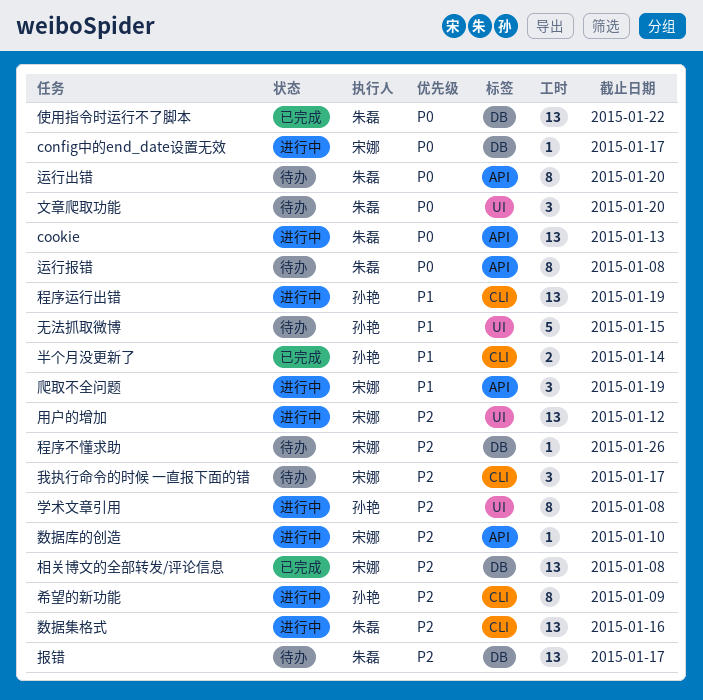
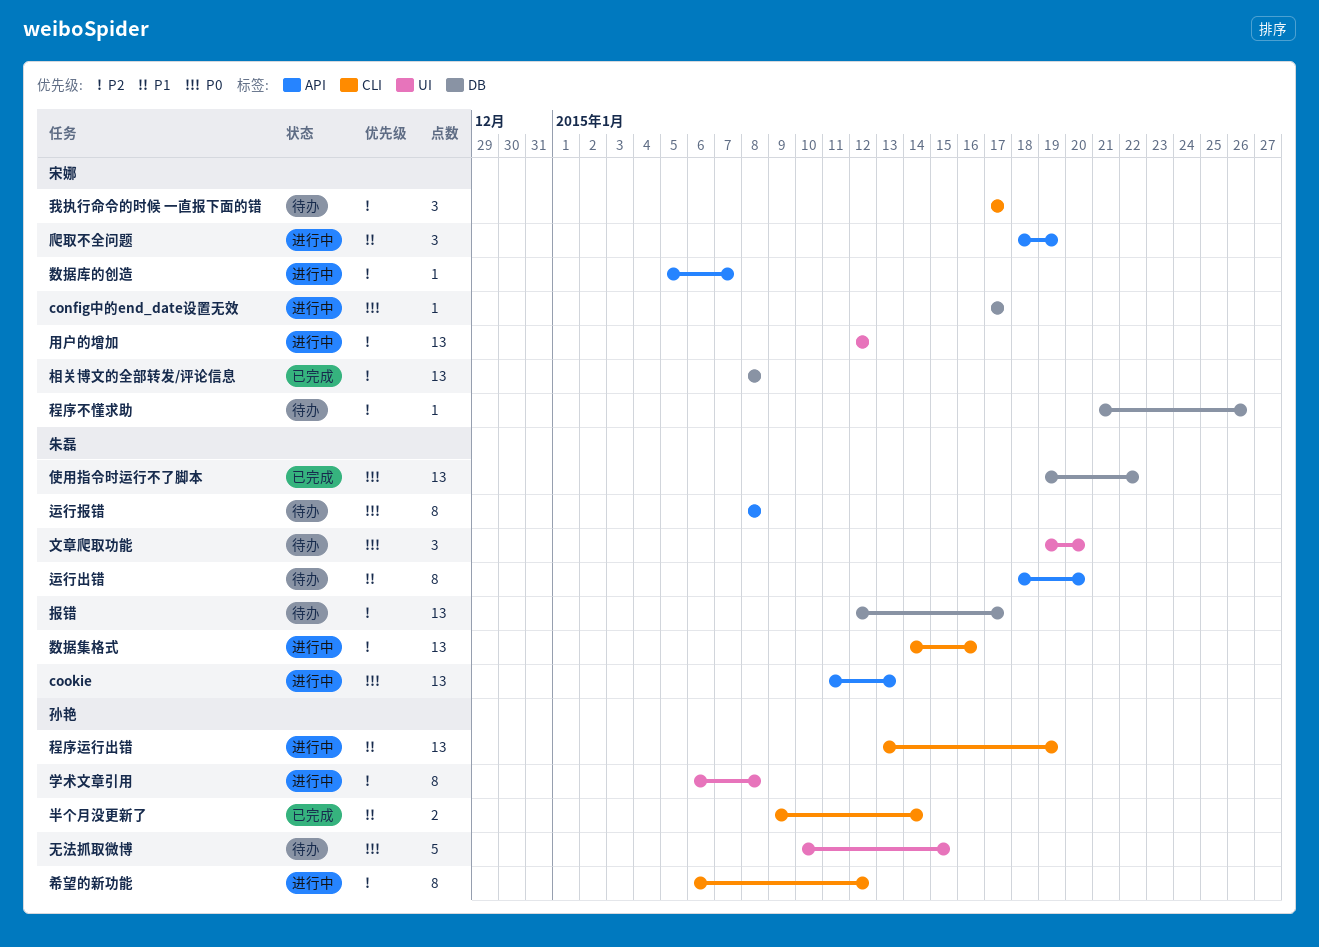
希望的新功能, due: Jan 9 -> Jan 12
数据库的创造, due: Jan 10 -> Jan 7
无法抓取微博, priority: P1 -> P0
运行出错, priority: P0 -> P1

